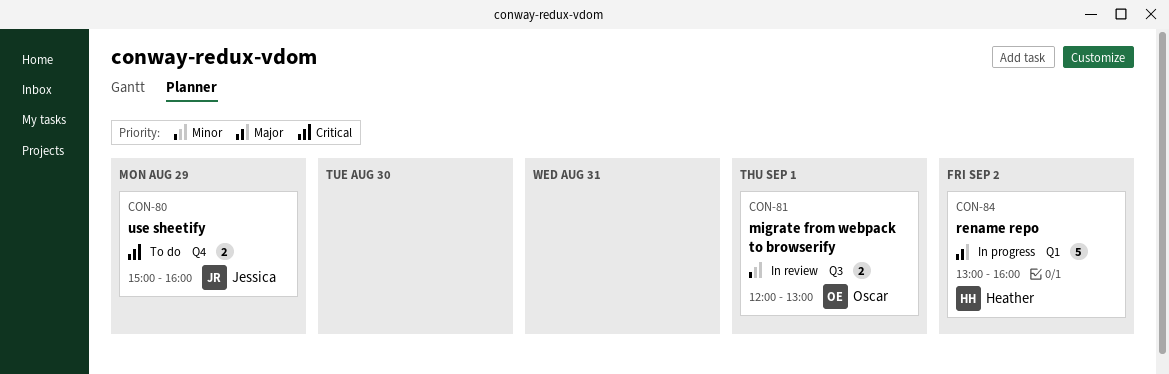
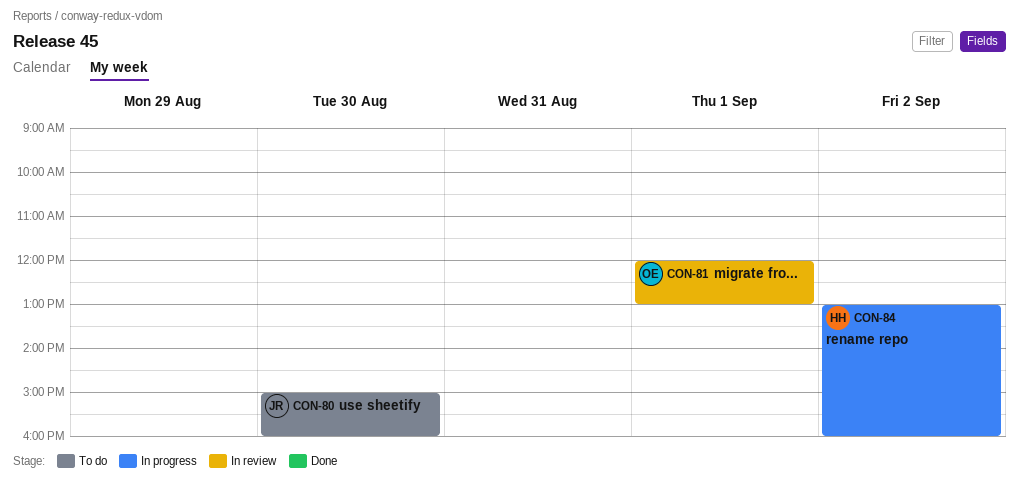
CON-80, day: Aug 29 -> Aug 30

